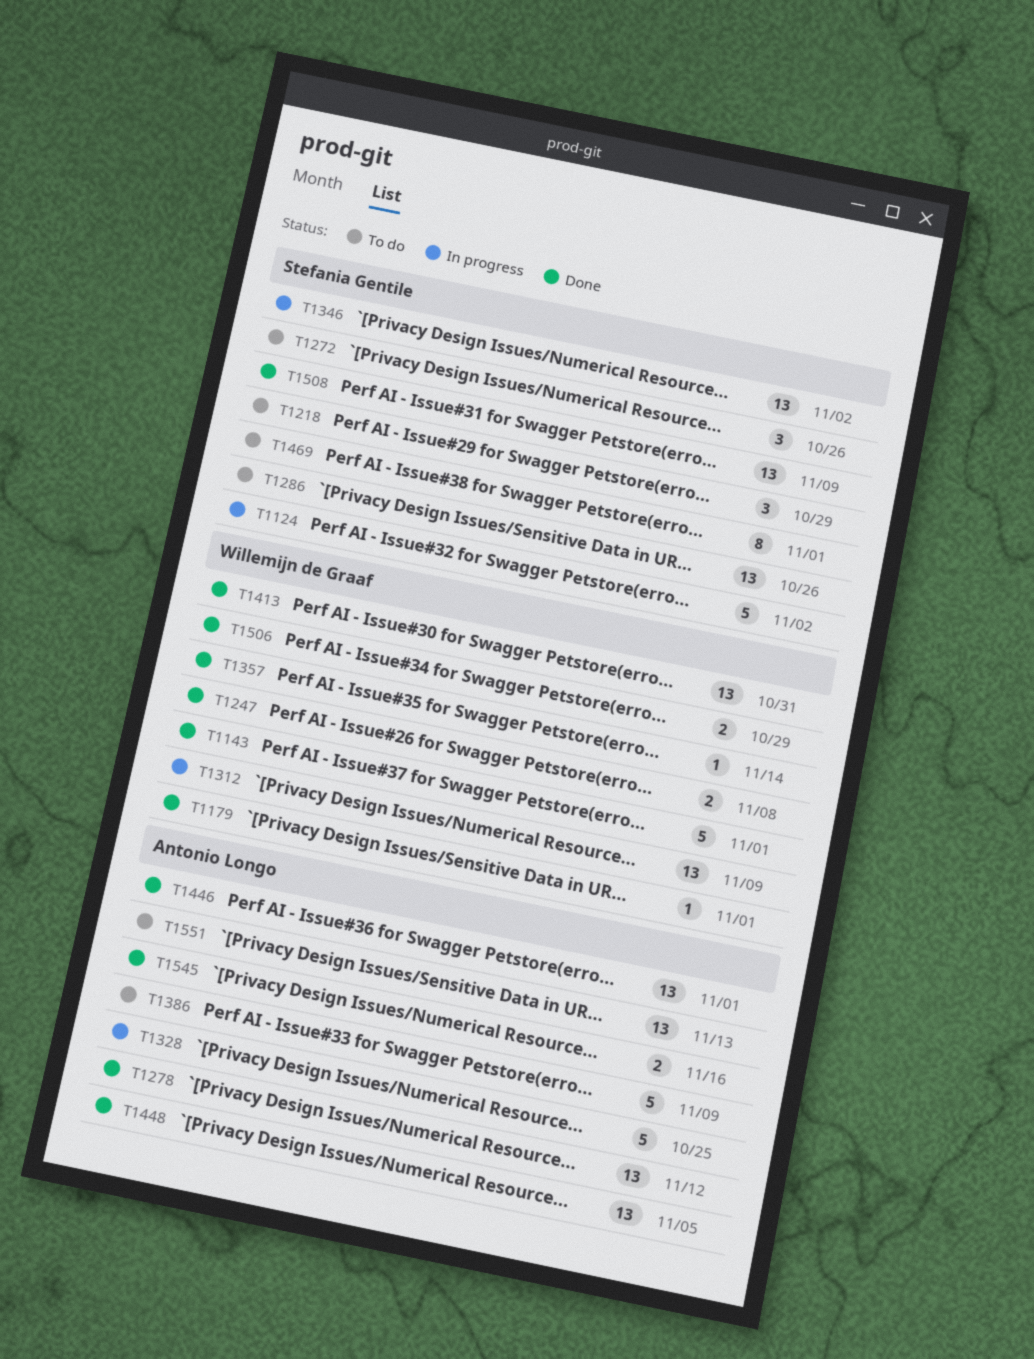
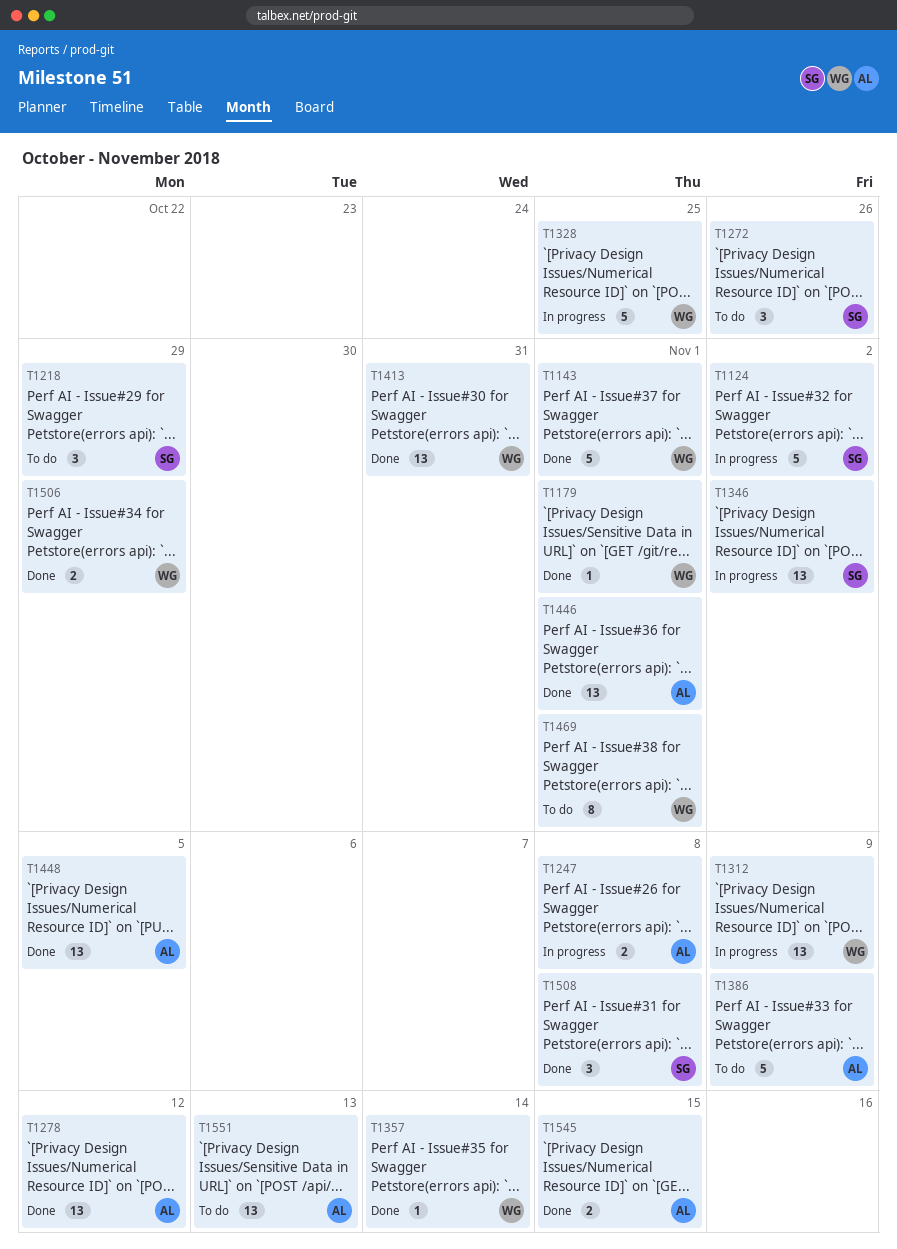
T1247, status: Done -> In progress
T1247, owner: Willemijn de Graaf -> Antonio Longo
T1286: present -> none
T1328, owner: Antonio Longo -> Willemijn de Graaf
T1469, owner: Stefania Gentile -> Willemijn de Graaf
T1508, estimate: 13 -> 3
T1508, due: Nov 9 -> Nov 8
T1545, due: Nov 16 -> Nov 15

